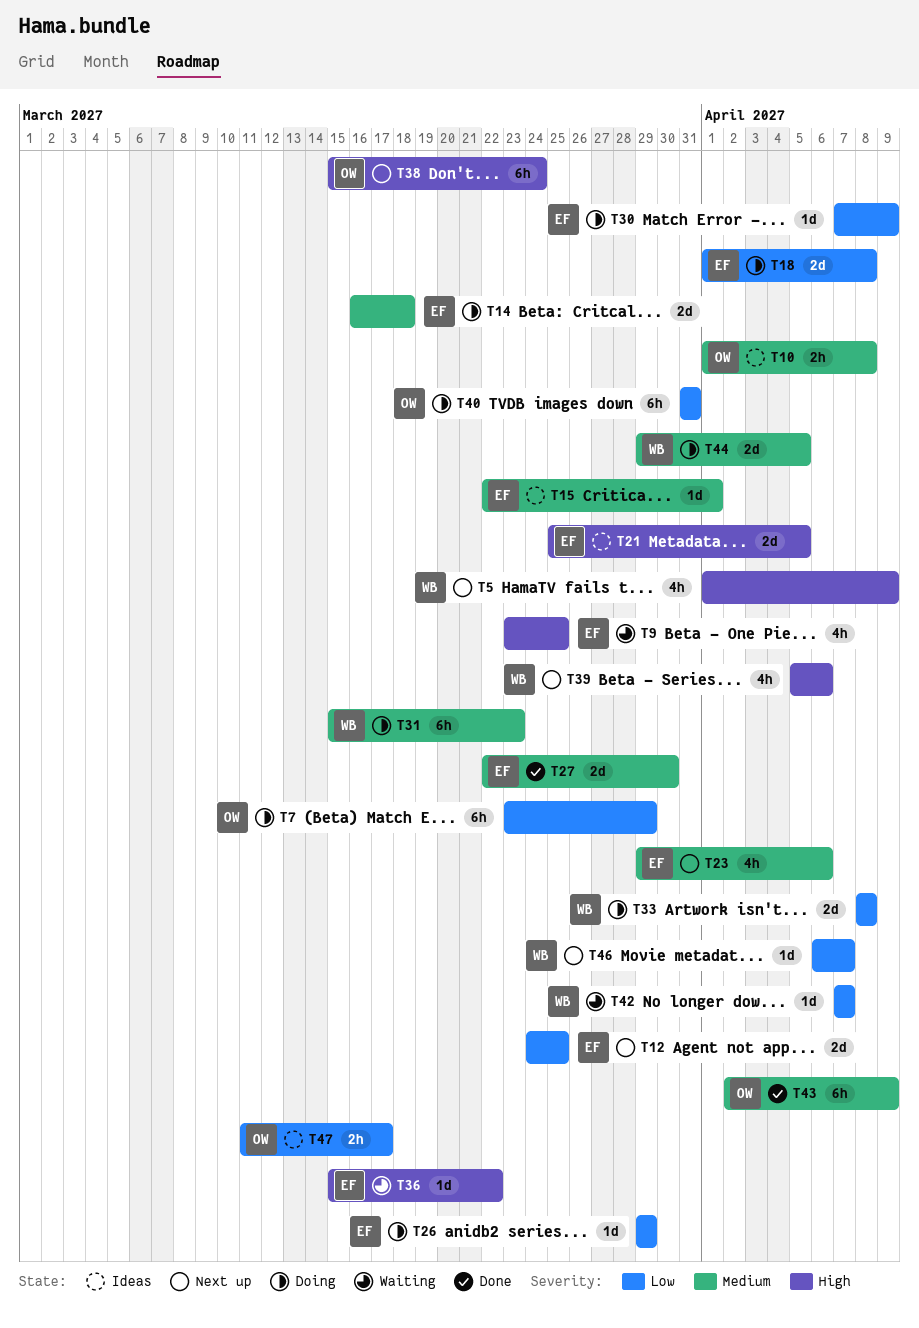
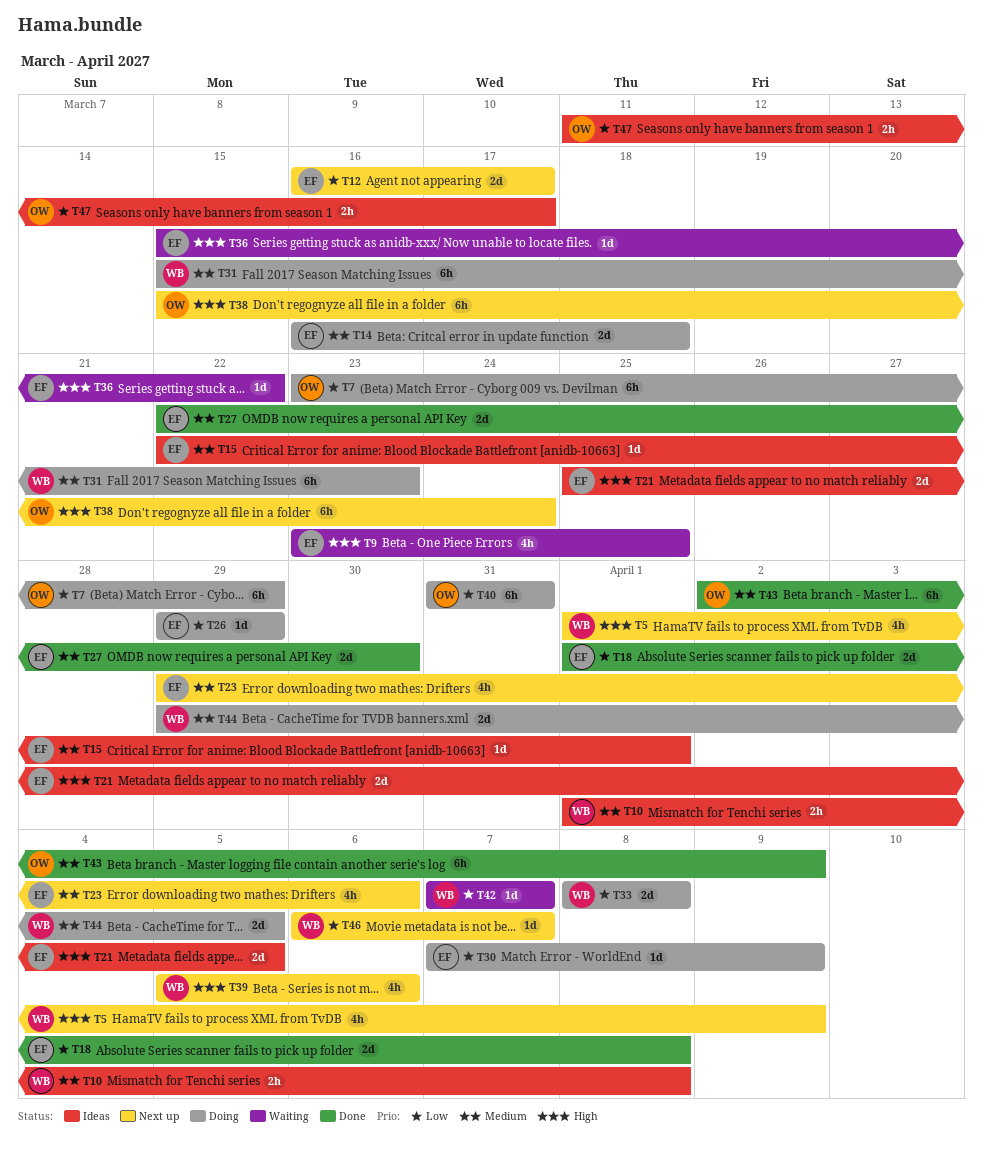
T10, owner: OW -> WB
T12, start: Mar 24 -> Mar 16
T12, due: Mar 25 -> Mar 17
T18, status: Doing -> Done

